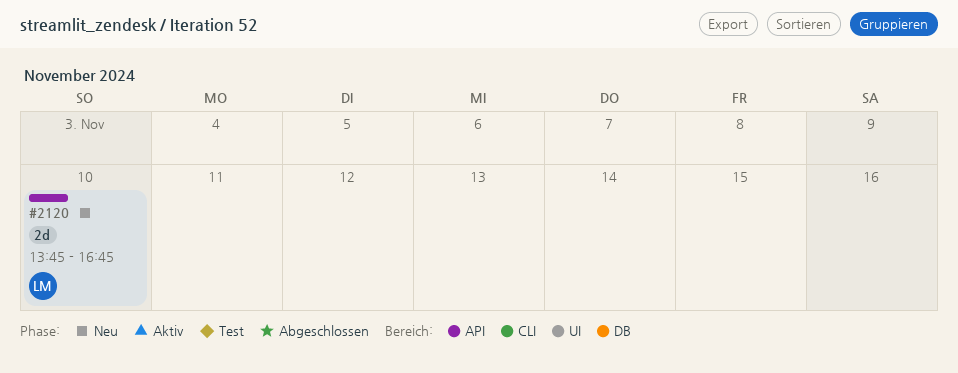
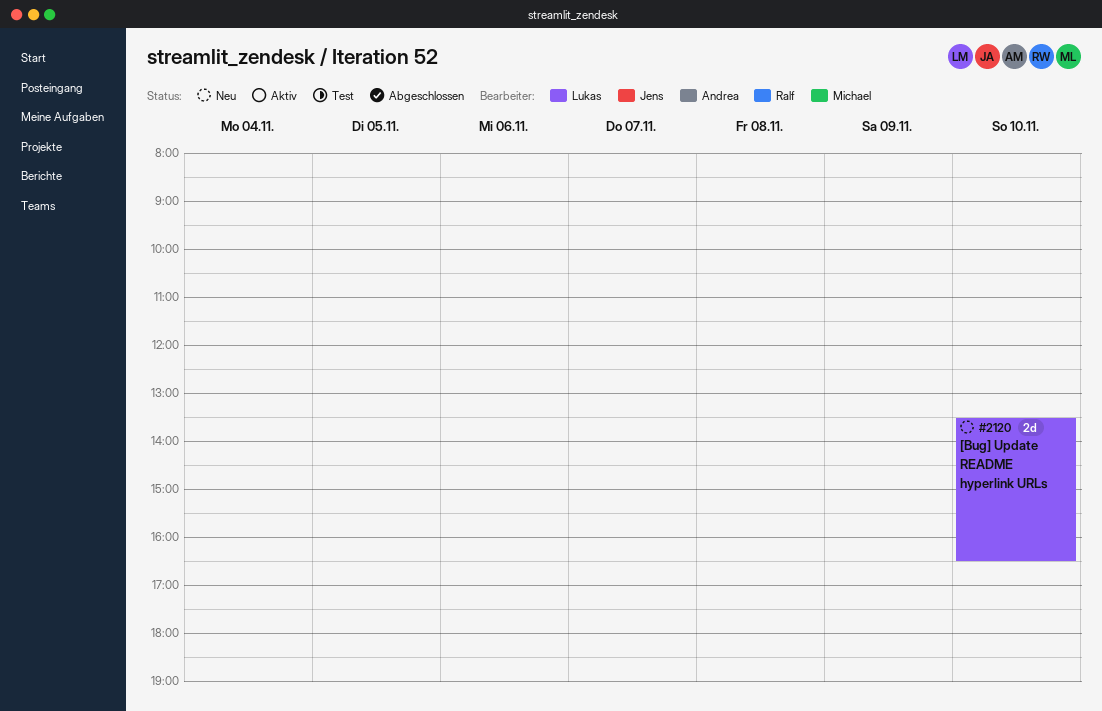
#2120, begins: 13:45 -> 13:30
#2120, ends: 16:45 -> 16:30

